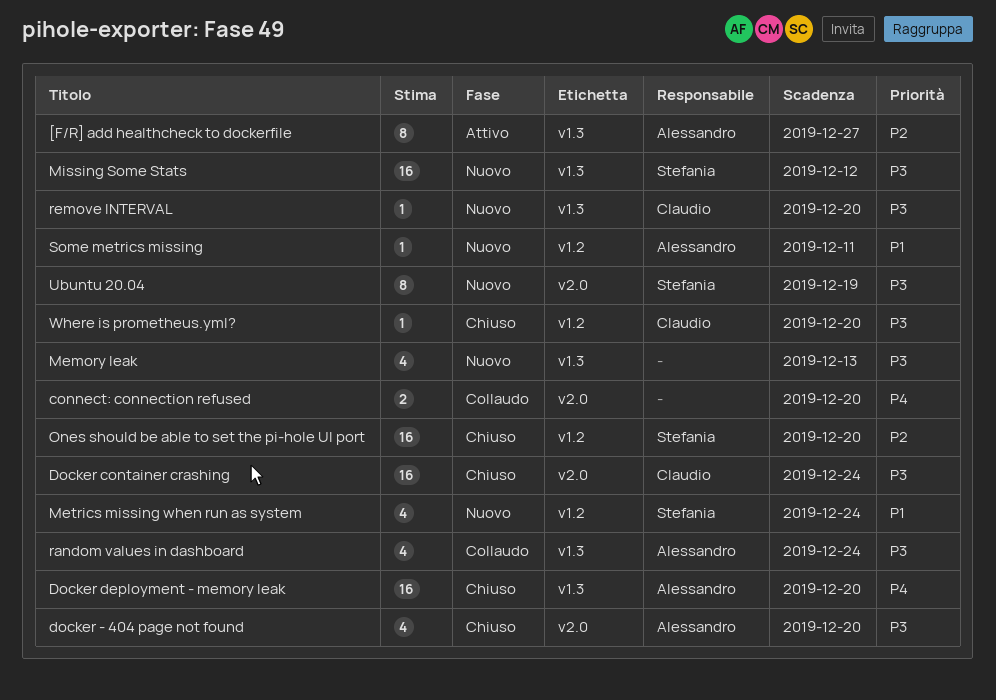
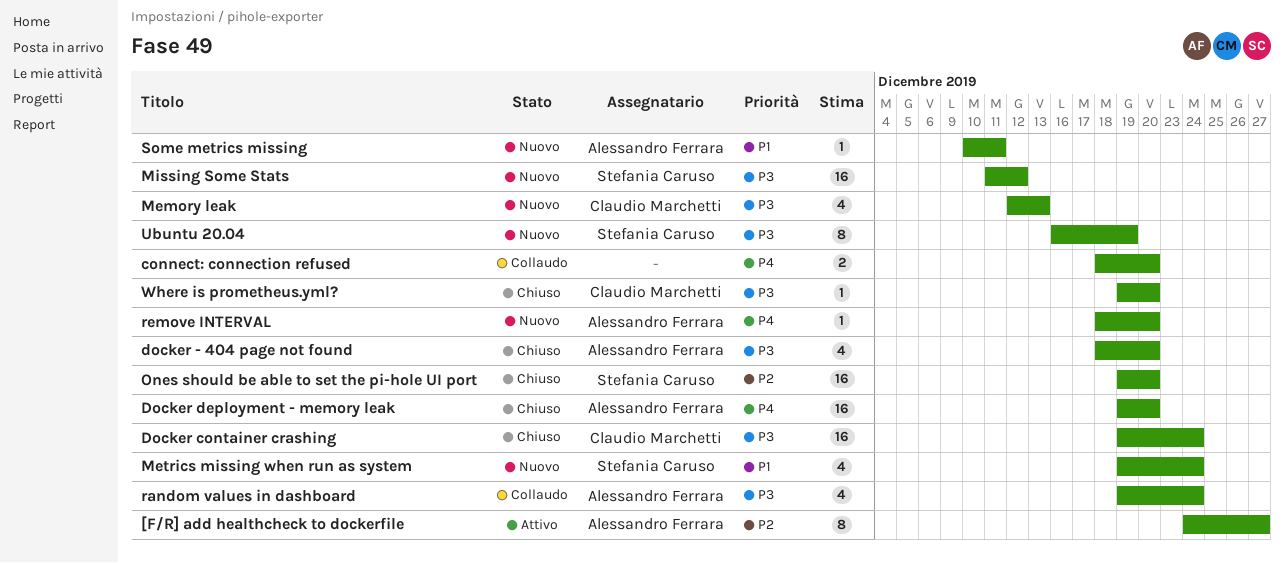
Memory leak, owner: none -> Claudio Marchetti
remove INTERVAL, owner: Claudio Marchetti -> Alessandro Ferrara
remove INTERVAL, priority: P3 -> P4

